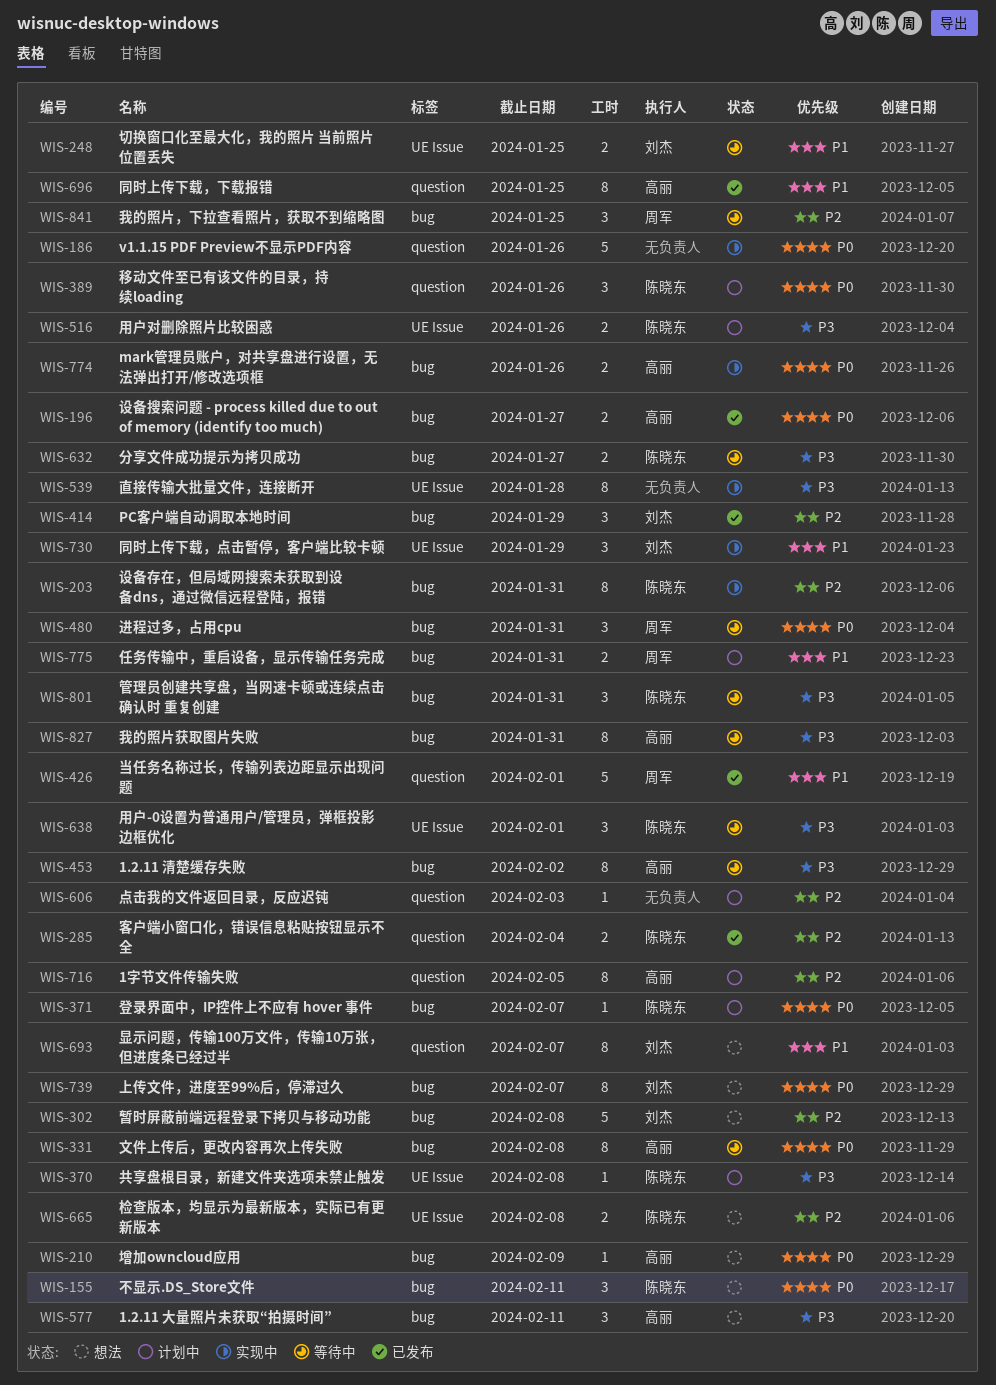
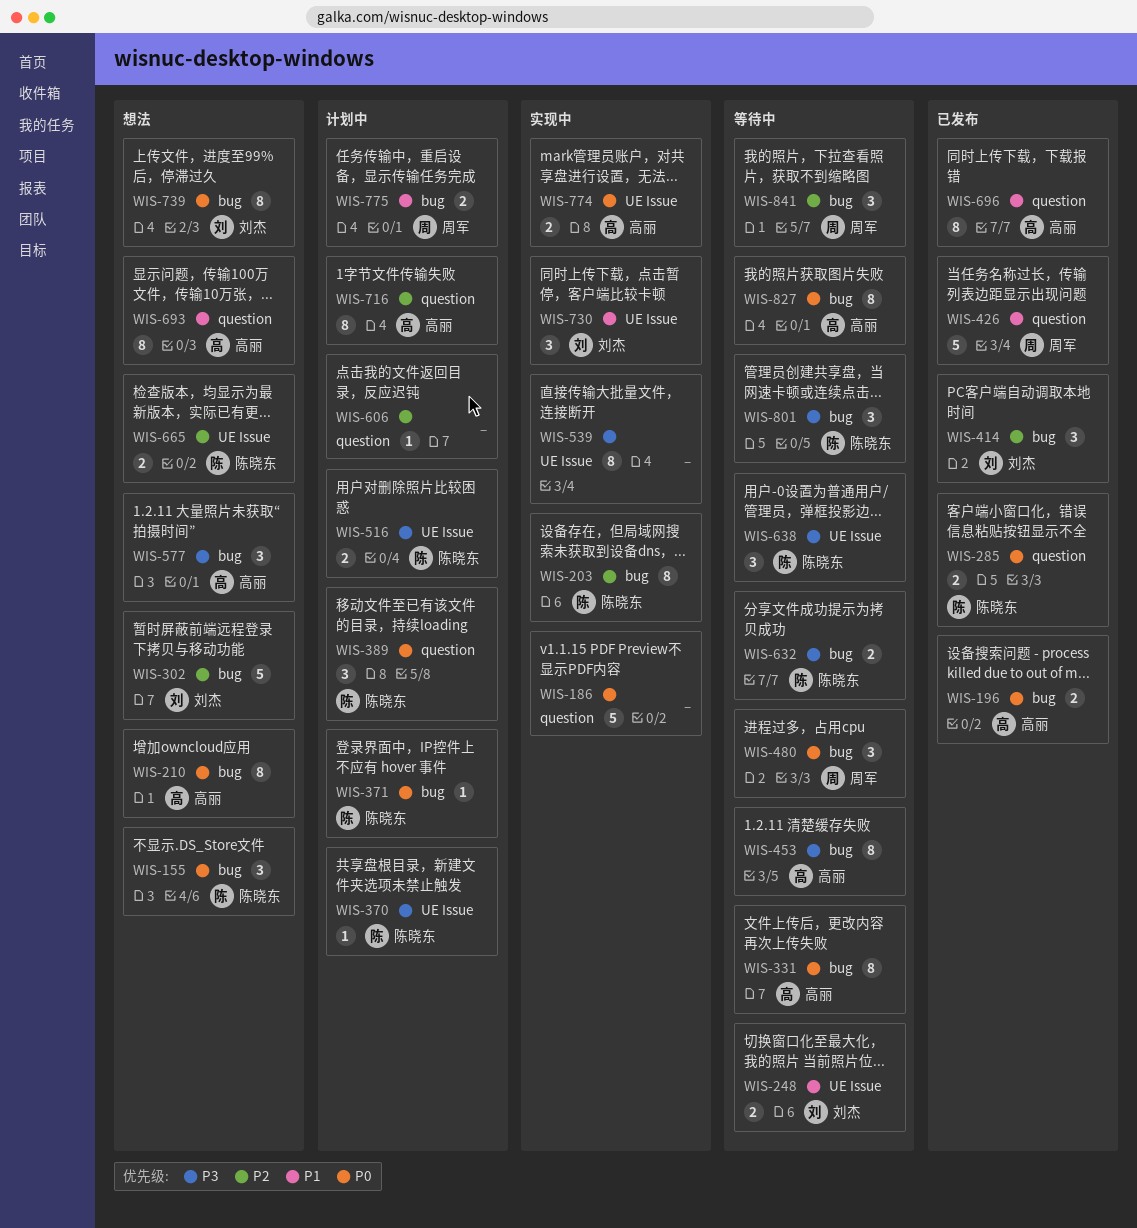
WIS-210, estimate: 1 -> 8
WIS-285, priority: P2 -> P0
WIS-693, owner: 刘杰 -> 高丽
WIS-774, label: bug -> UE Issue
WIS-827, priority: P3 -> P0

